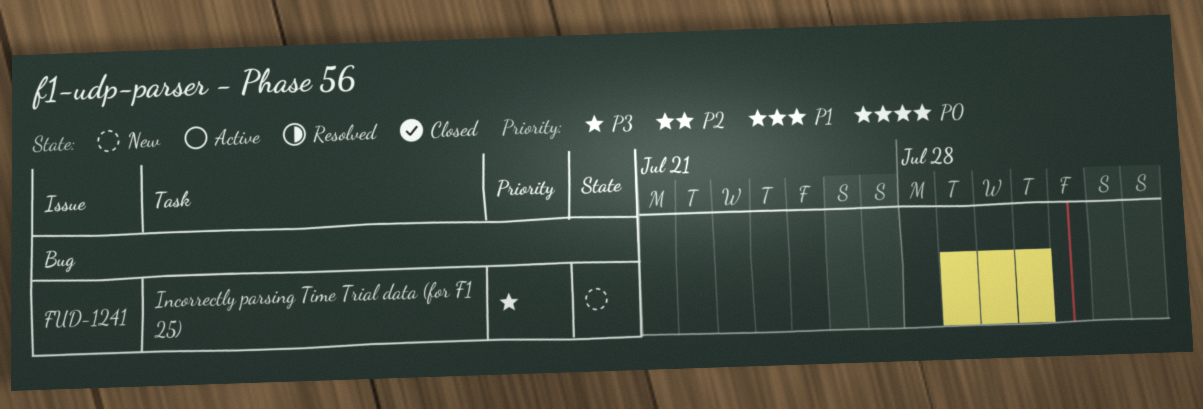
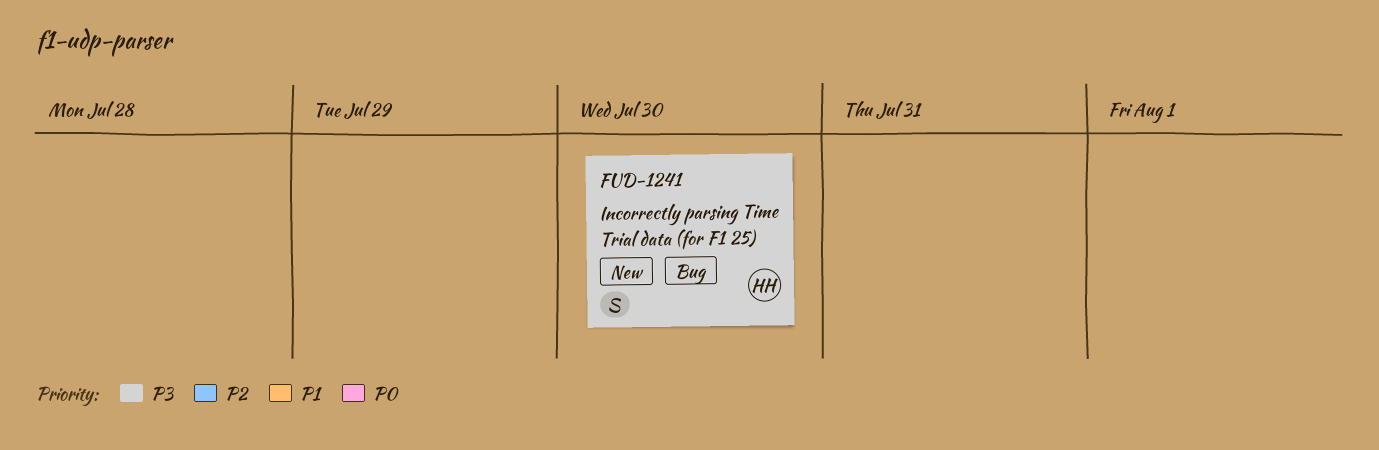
FUD-1241, due: Jul 31 -> Jul 30

